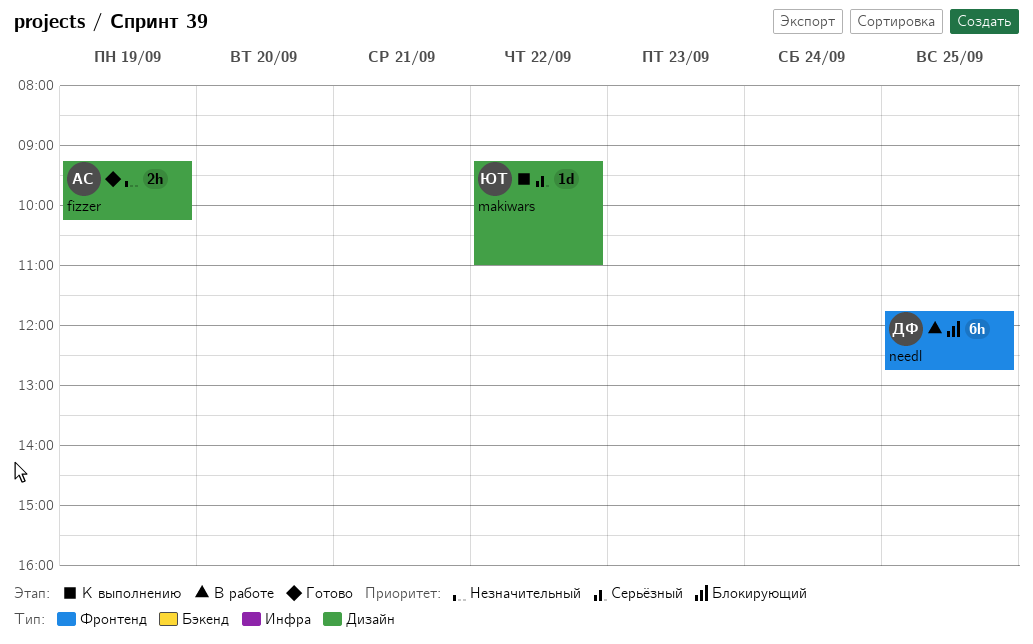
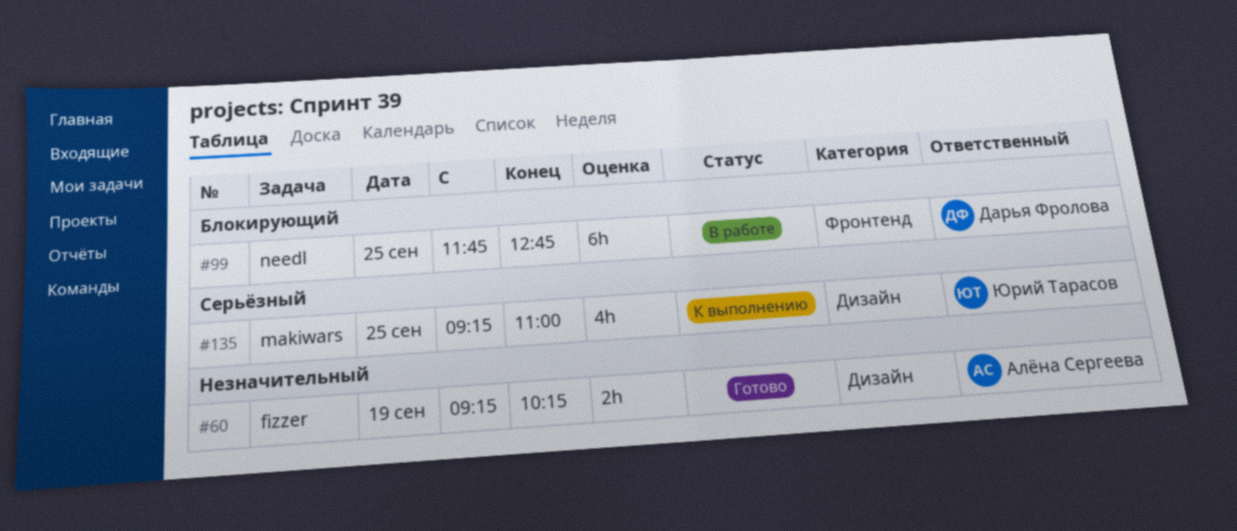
makiwars, estimate: 1d -> 4h
makiwars, day: Sep 22 -> Sep 25

